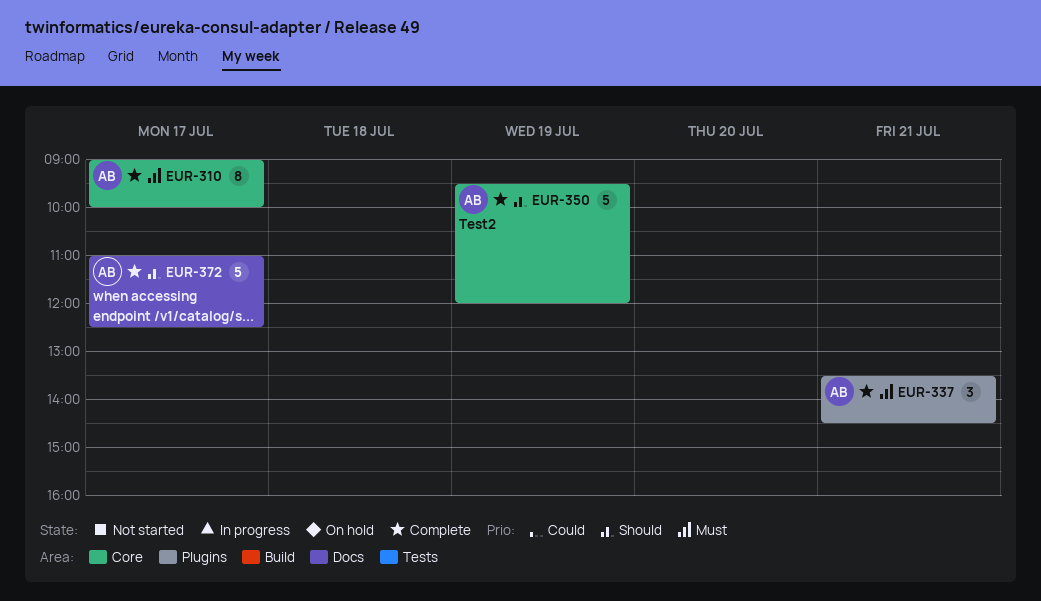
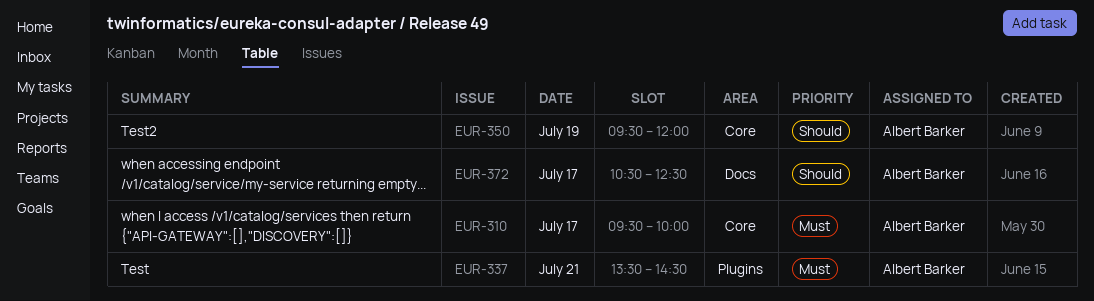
EUR-310, begins: 09:00 -> 09:30
EUR-372, begins: 11:00 -> 10:30

